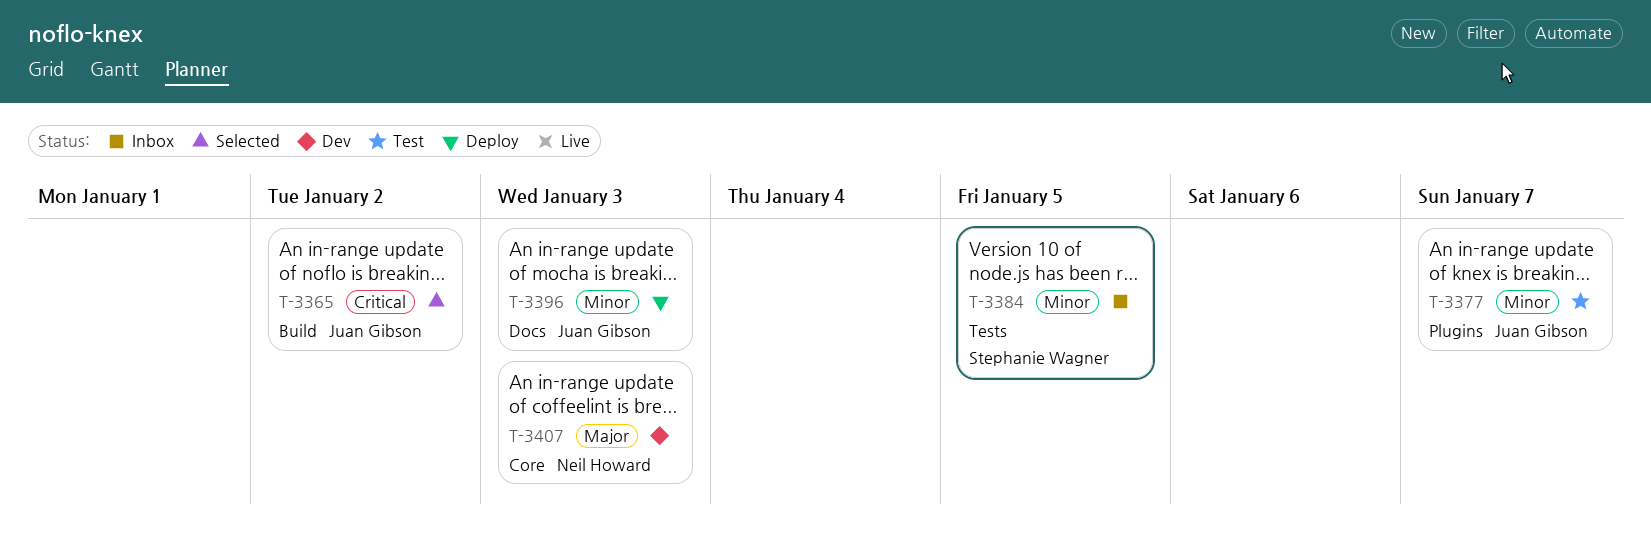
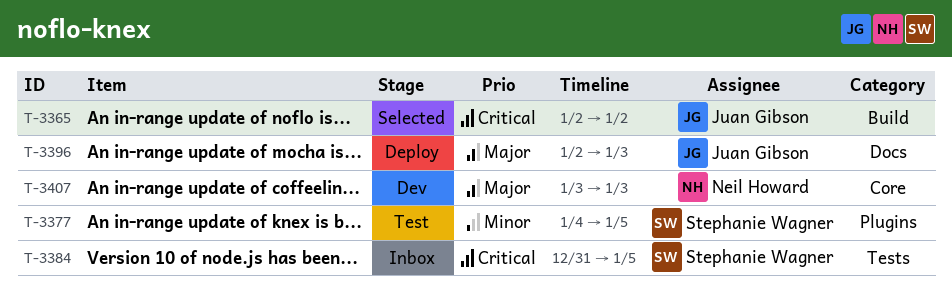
T-3377, owner: Juan Gibson -> Stephanie Wagner
T-3377, due: Jan 7 -> Jan 5
T-3384, priority: Minor -> Critical
T-3396, priority: Minor -> Major

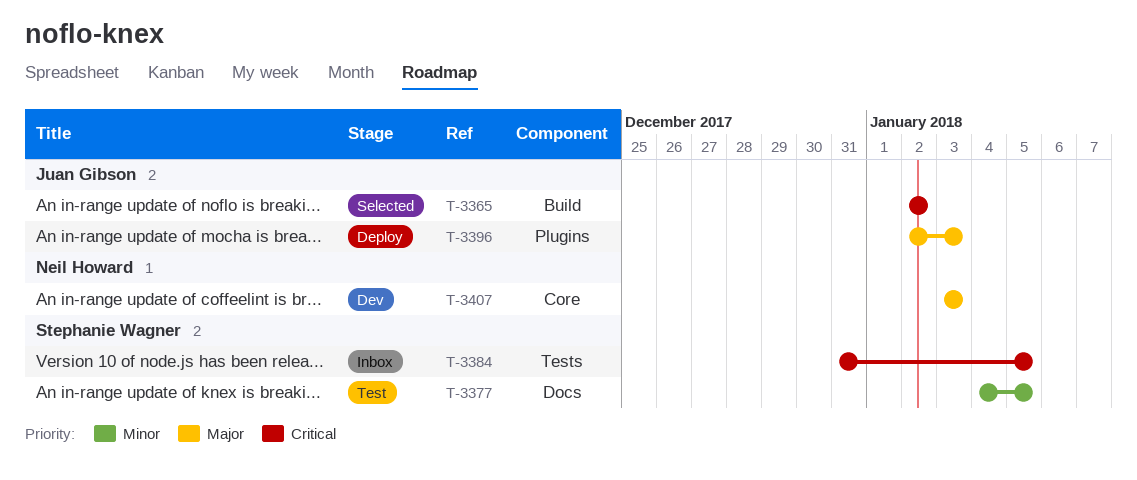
T-3377, label: Plugins -> Docs
T-3396, label: Docs -> Plugins

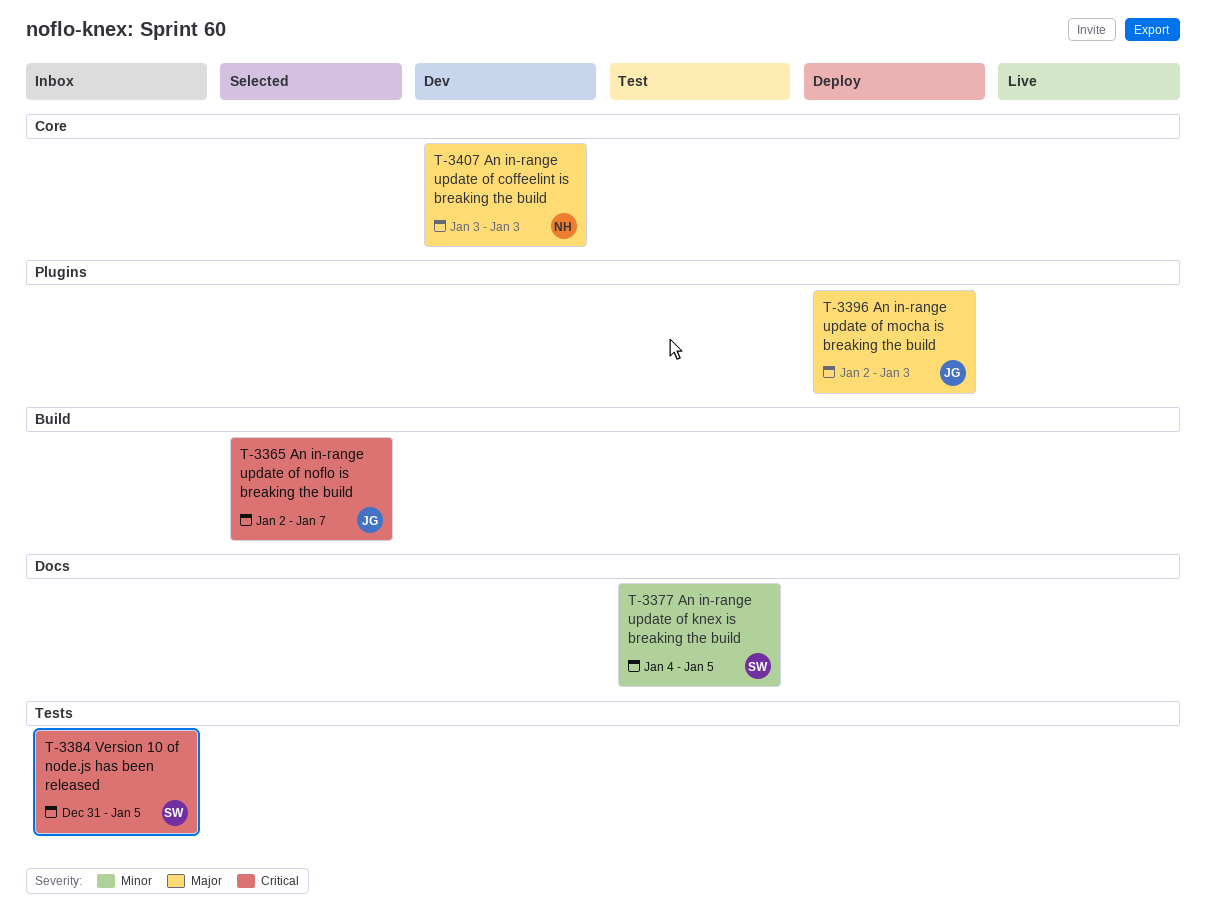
T-3365, due: Jan 2 -> Jan 7

